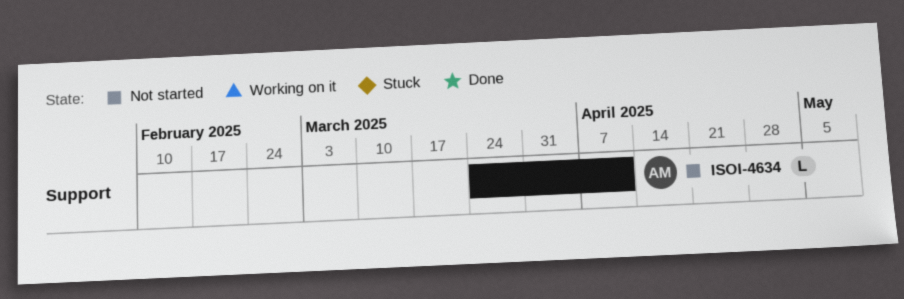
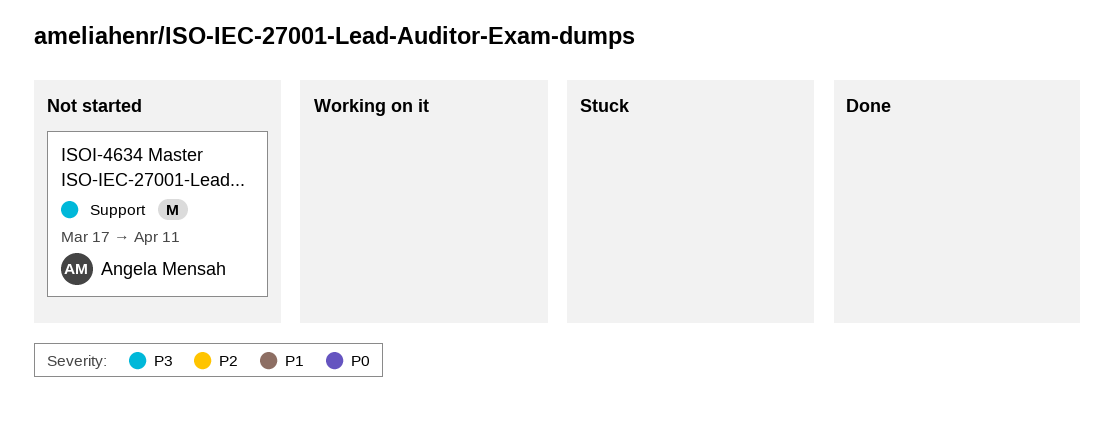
ISOI-4634, estimate: L -> M
ISOI-4634, start: Mar 24 -> Mar 17

